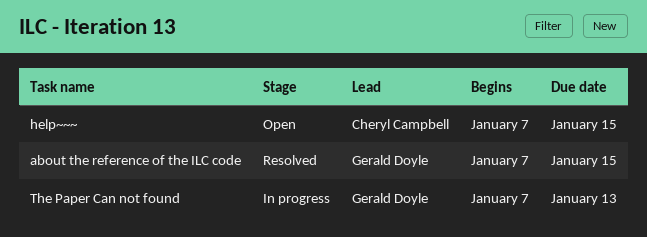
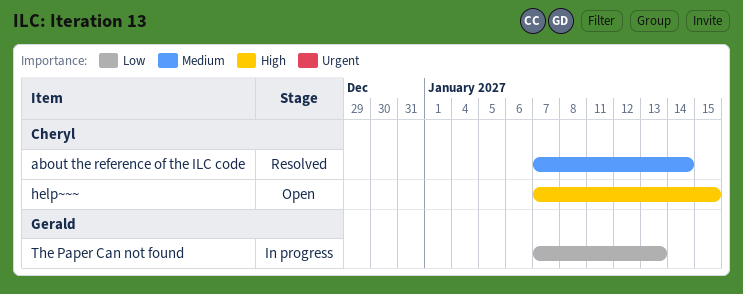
about the reference of the ILC code, owner: Gerald Doyle -> Cheryl Campbell
about the reference of the ILC code, due: Jan 15 -> Jan 14

